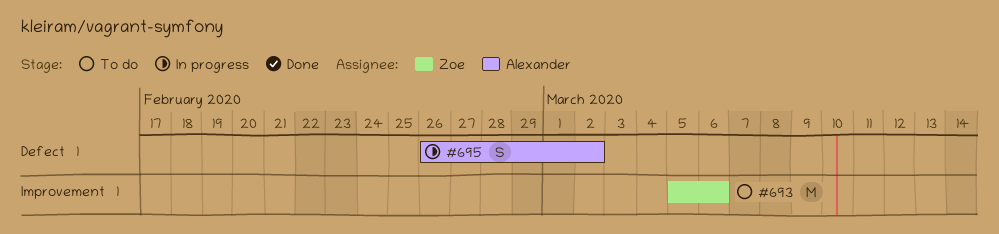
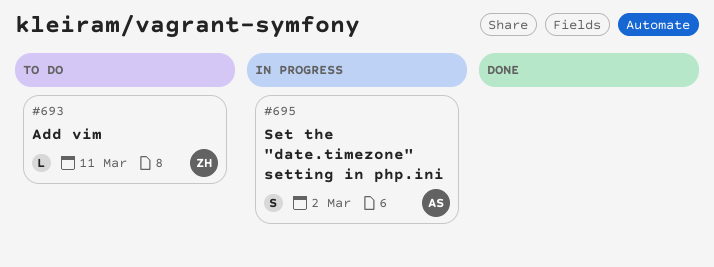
#693, estimate: M -> L
#693, due: Mar 6 -> Mar 11

